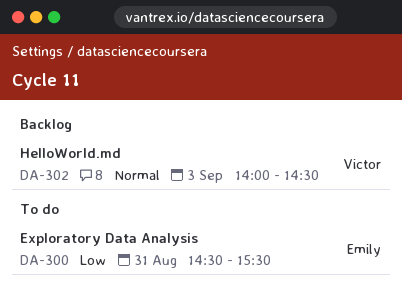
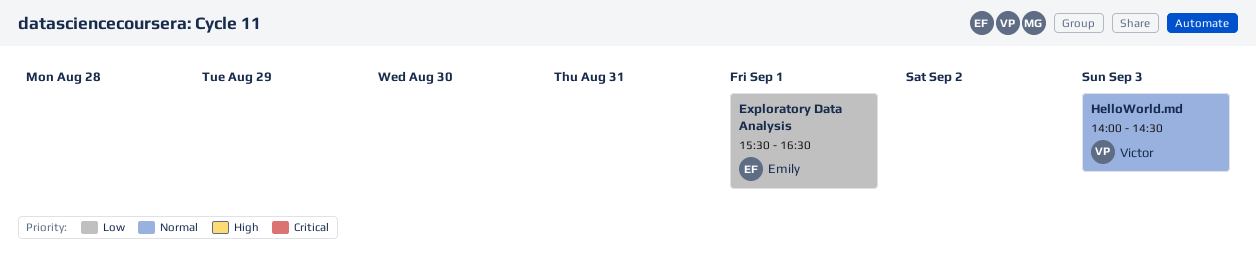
Exploratory Data Analysis, day: Aug 31 -> Sep 1
Exploratory Data Analysis, begins: 14:30 -> 15:30
Exploratory Data Analysis, ends: 15:30 -> 16:30

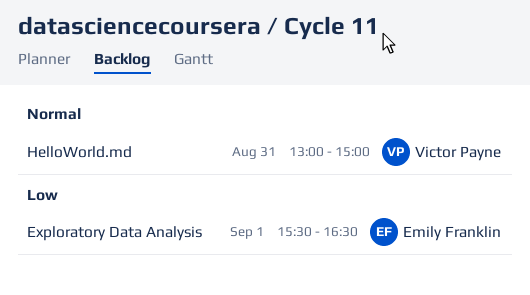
HelloWorld.md, day: Sep 3 -> Aug 31
HelloWorld.md, begins: 14:00 -> 13:00
HelloWorld.md, ends: 14:30 -> 15:00

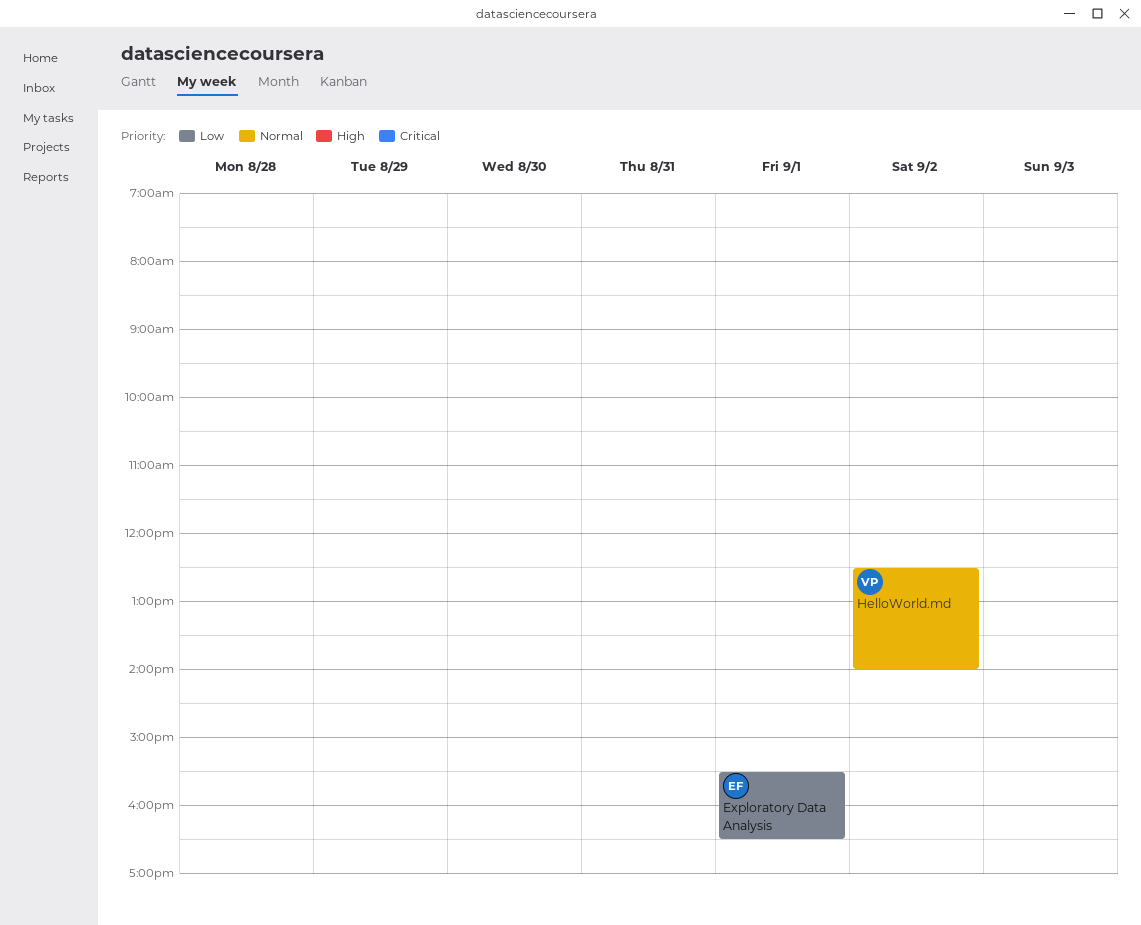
HelloWorld.md, day: Aug 31 -> Sep 2
HelloWorld.md, begins: 13:00 -> 12:30
HelloWorld.md, ends: 15:00 -> 14:00

